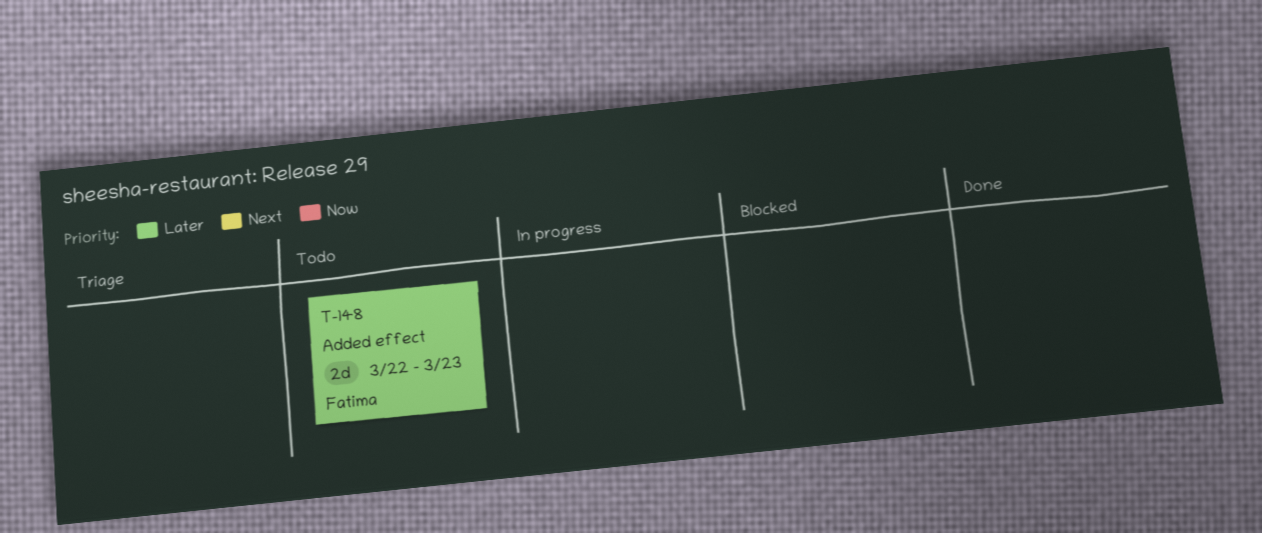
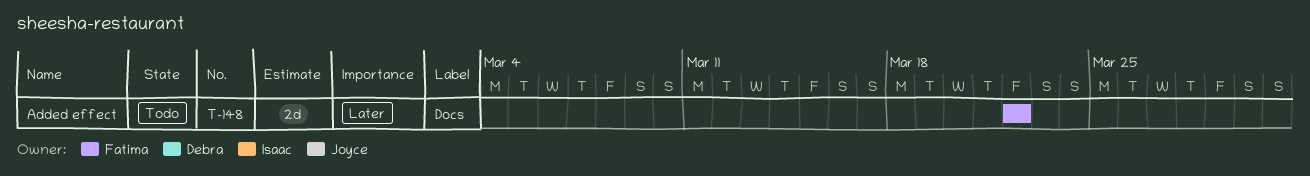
T-148, due: Mar 23 -> Mar 22

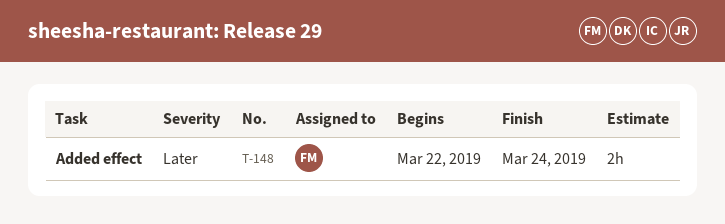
T-148, estimate: 2d -> 2h
T-148, due: Mar 22 -> Mar 24

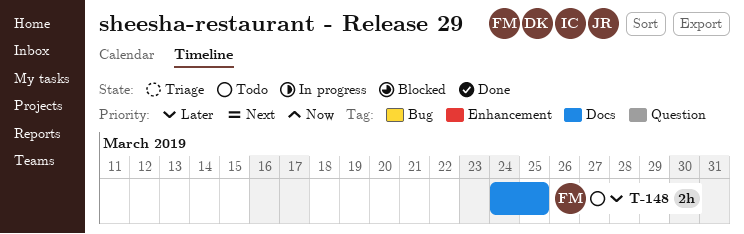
T-148, start: Mar 22 -> Mar 24
T-148, due: Mar 24 -> Mar 25

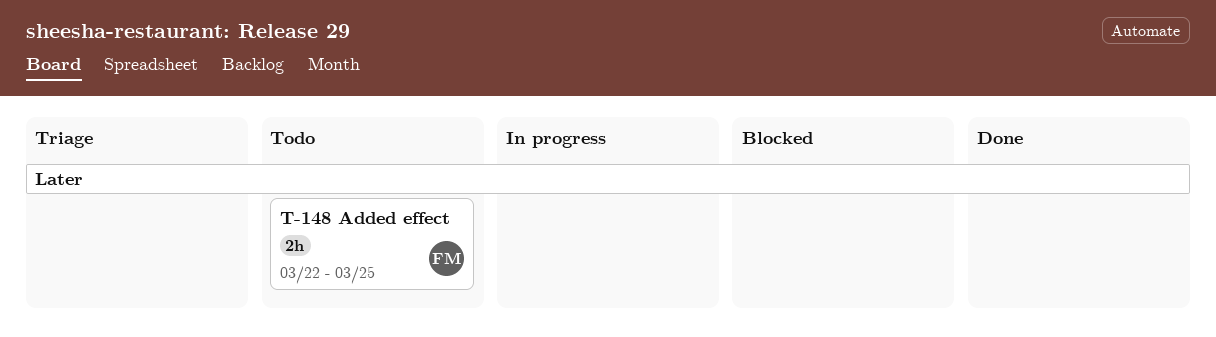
T-148, start: Mar 24 -> Mar 22

